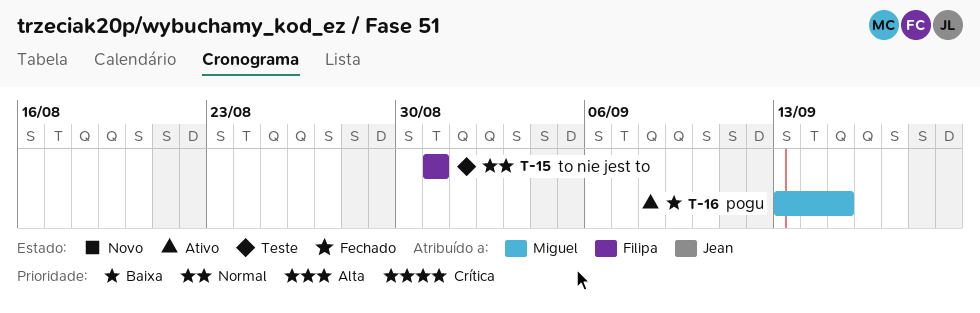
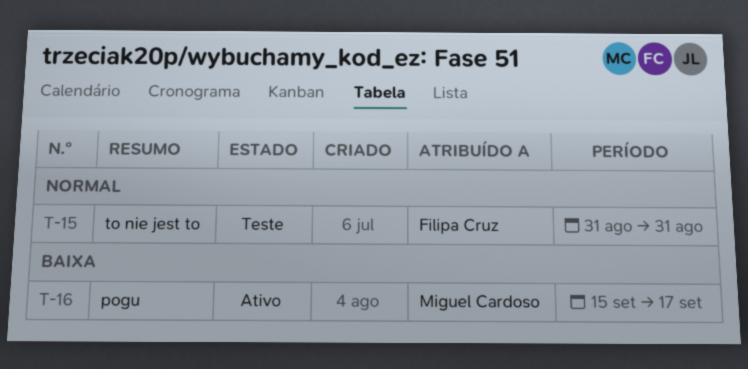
T-16, start: Sep 13 -> Sep 15
T-16, due: Sep 15 -> Sep 17

